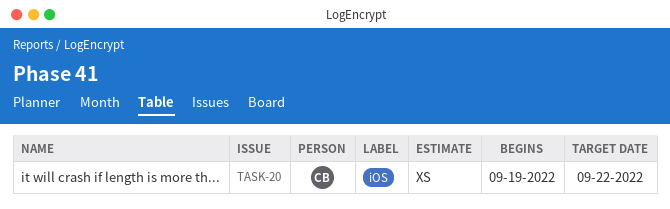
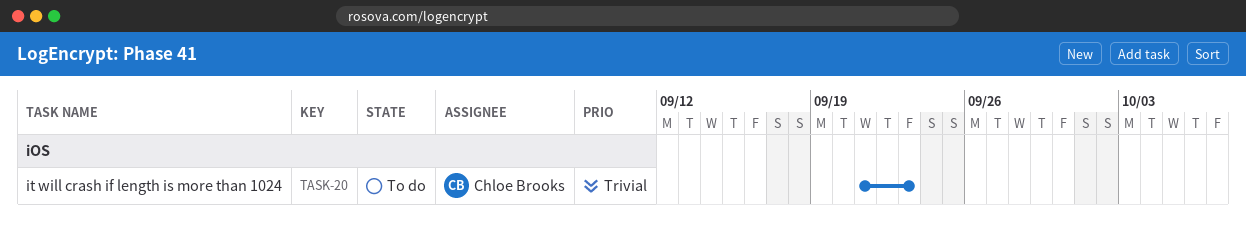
TASK-20, start: Sep 19 -> Sep 21
TASK-20, due: Sep 22 -> Sep 23

